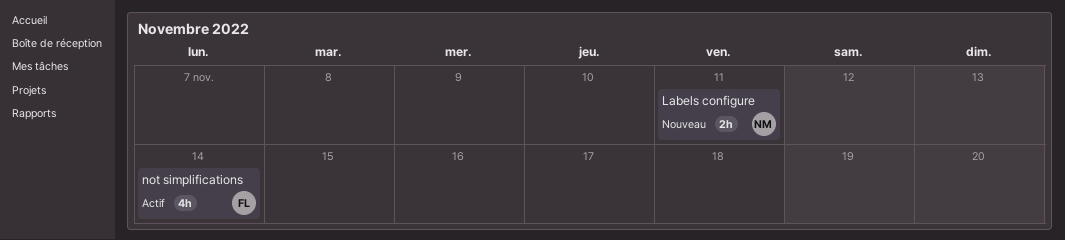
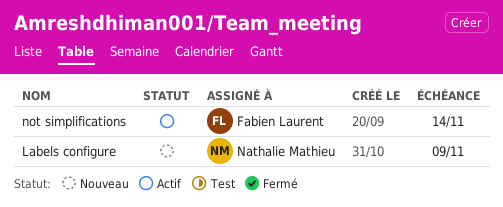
Labels configure, due: Nov 11 -> Nov 9

